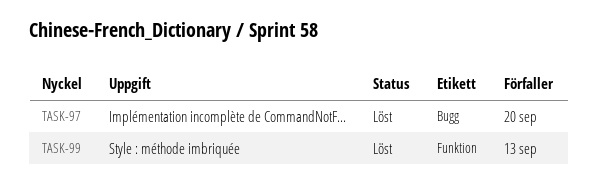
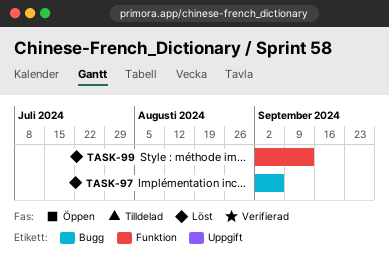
TASK-97, due: Sep 20 -> Sep 6

